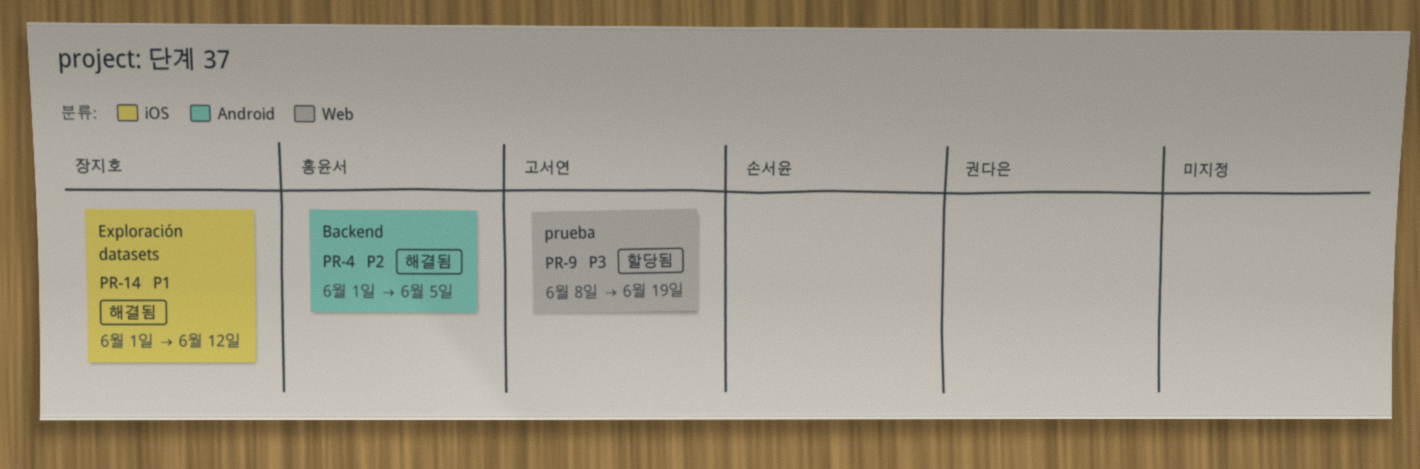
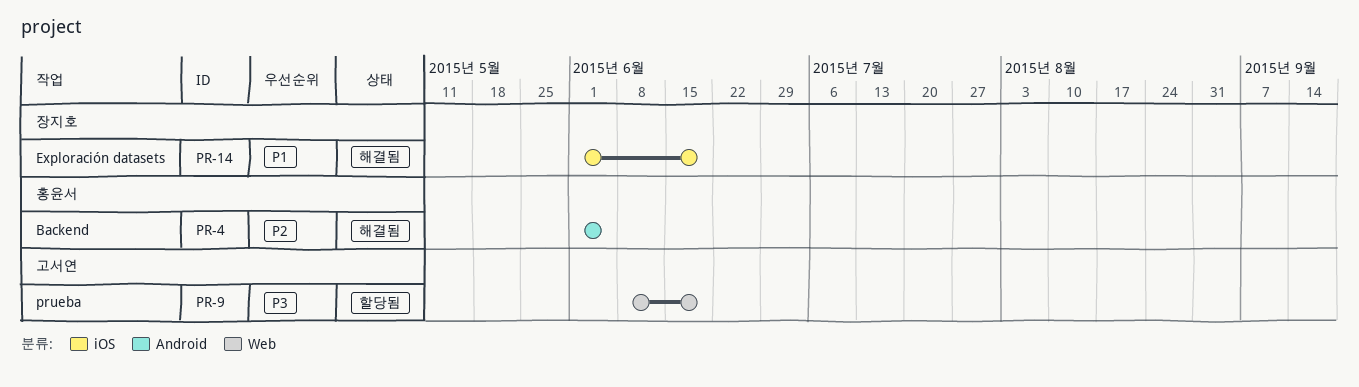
PR-14, due: Jun 12 -> Jun 19

